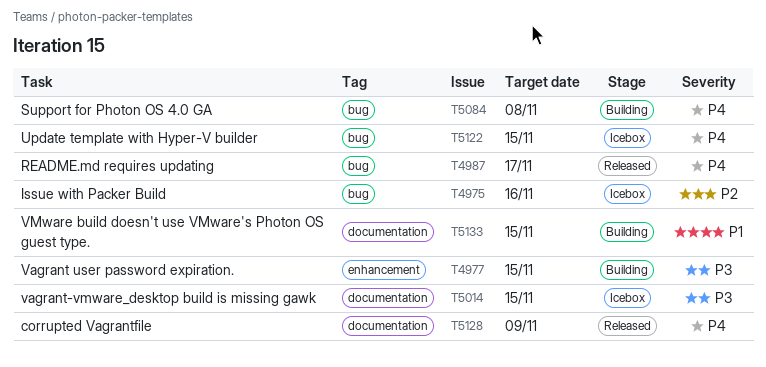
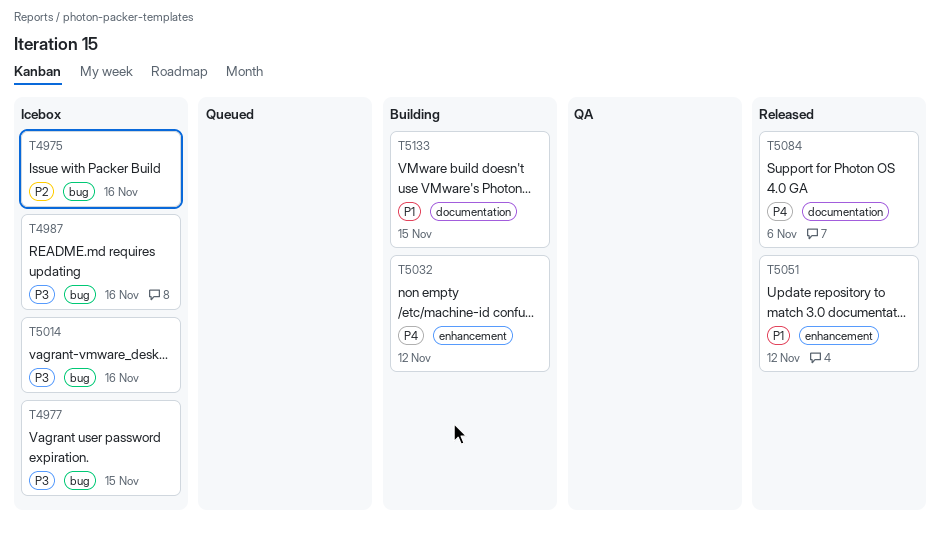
T4977, status: Building -> Icebox
T4977, label: enhancement -> bug
T4987, status: Released -> Icebox
T4987, priority: P4 -> P3
T4987, due: Nov 17 -> Nov 16
T5014, label: documentation -> bug
T5014, due: Nov 15 -> Nov 16
T5032: none -> present
T5051: none -> present
T5084, status: Building -> Released
T5084, label: bug -> documentation
T5084, due: Nov 8 -> Nov 6
T5122: present -> none
T5128: present -> none

